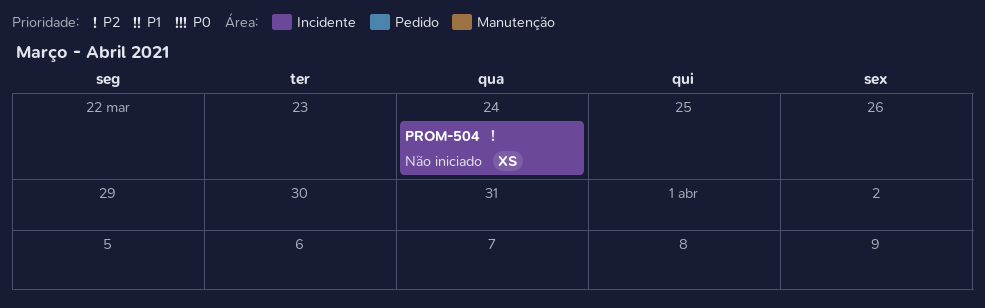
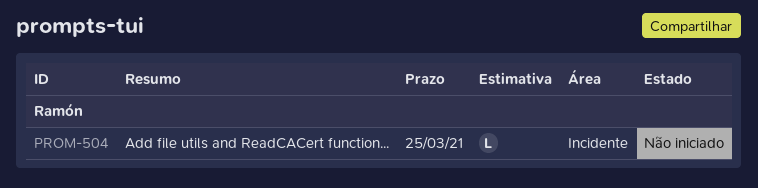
PROM-504, estimate: XS -> L
PROM-504, due: Mar 24 -> Mar 25

